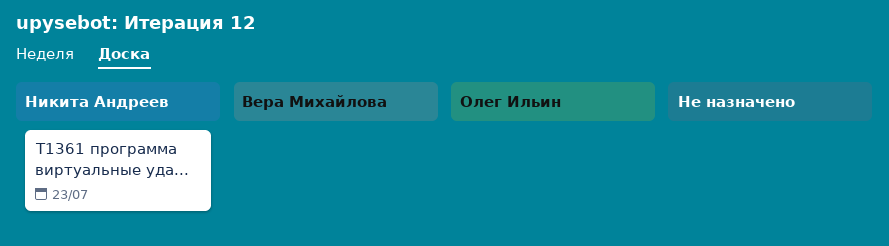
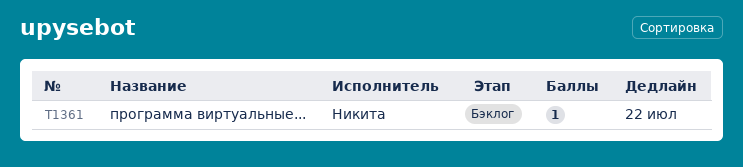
T1361, due: Jul 23 -> Jul 22

